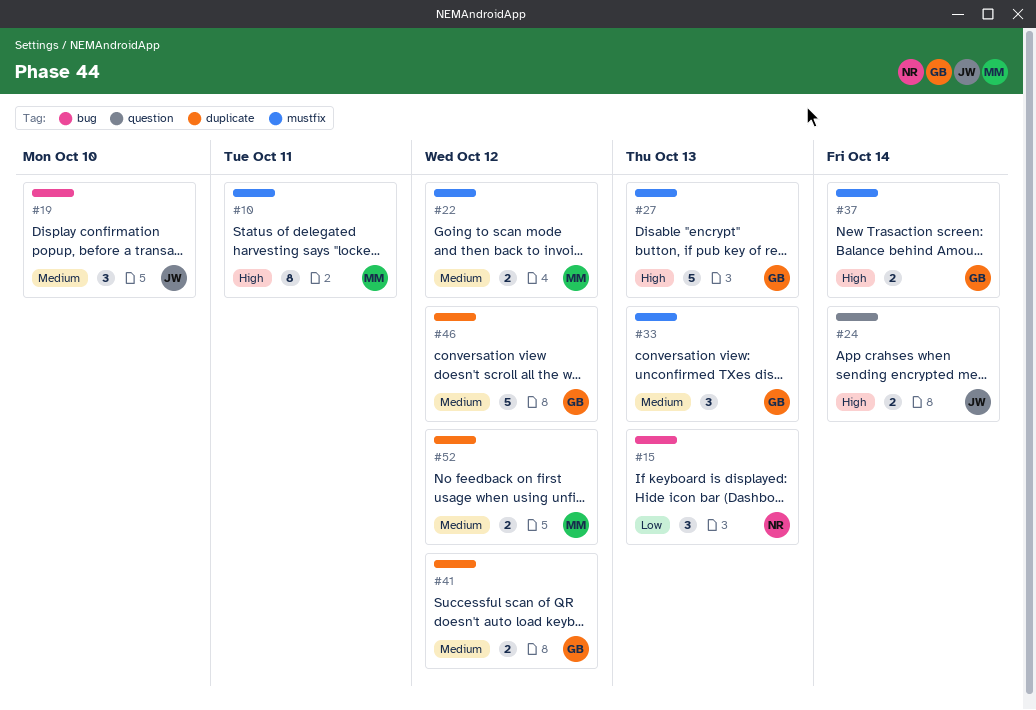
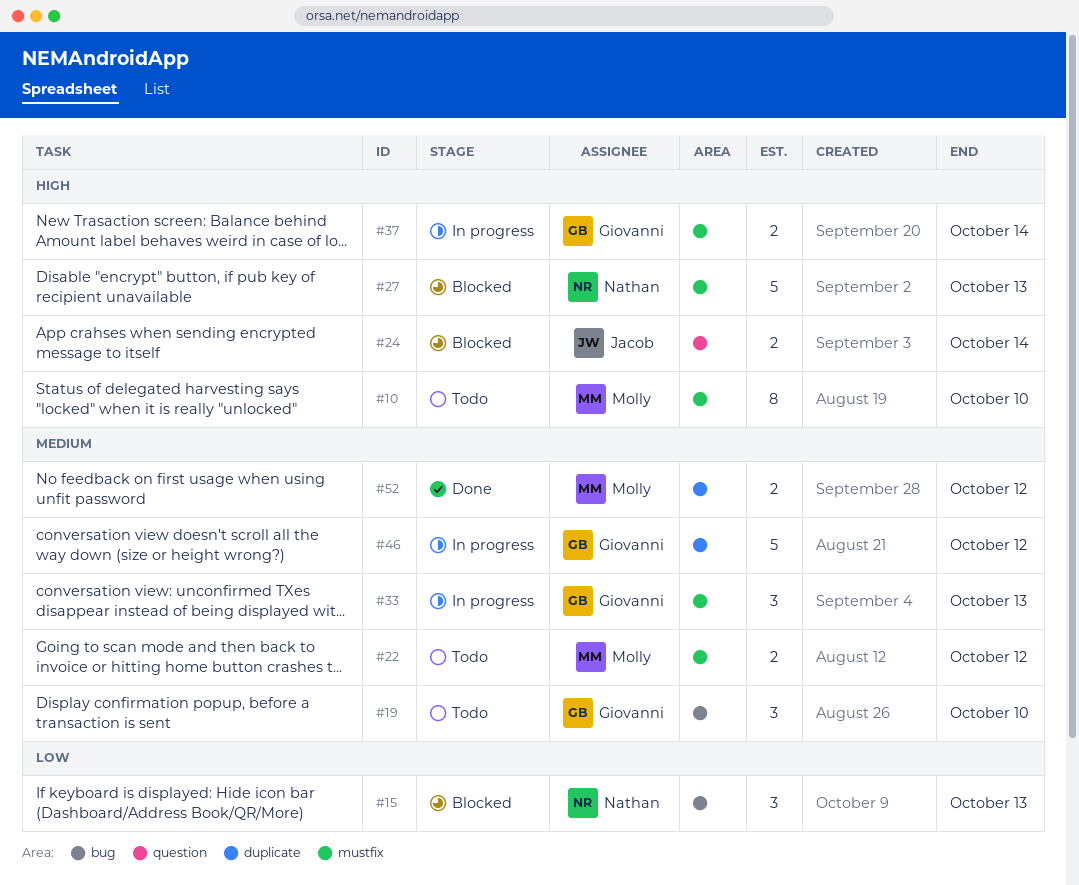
#10, due: Oct 11 -> Oct 10
#19, owner: Jacob -> Giovanni
#27, owner: Giovanni -> Nathan
#41: present -> none

